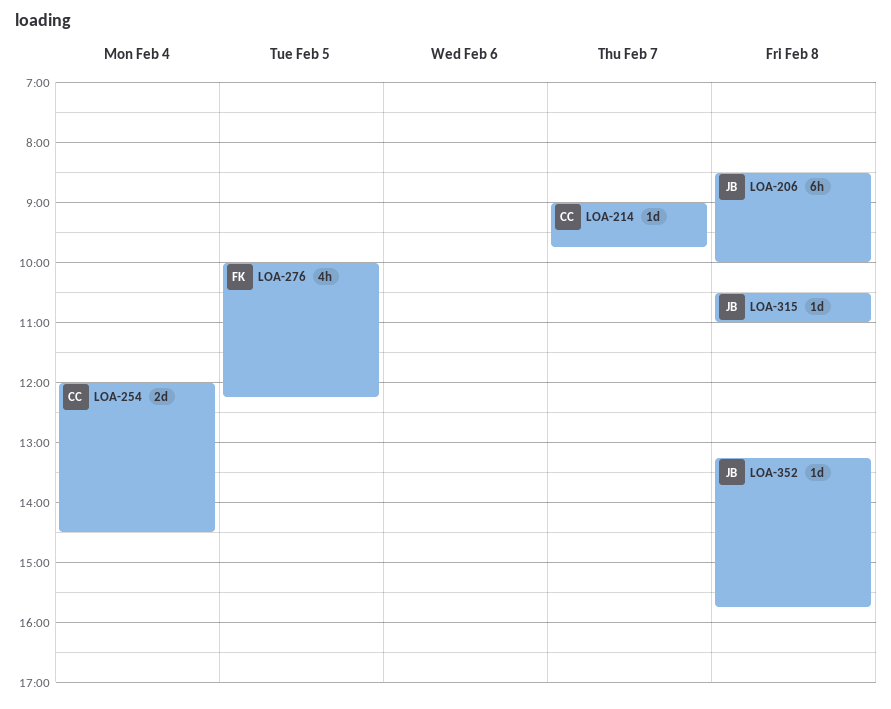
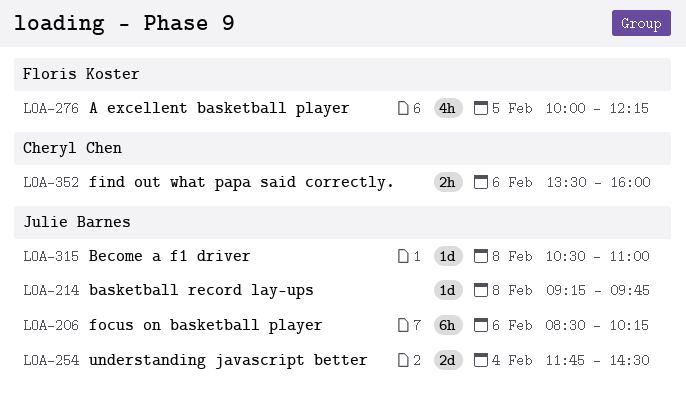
LOA-206, day: Feb 8 -> Feb 6
LOA-206, ends: 10:00 -> 10:15
LOA-214, owner: Cheryl Chen -> Julie Barnes
LOA-214, day: Feb 7 -> Feb 8
LOA-214, begins: 09:00 -> 09:15
LOA-254, owner: Cheryl Chen -> Julie Barnes
LOA-254, begins: 12:00 -> 11:45
LOA-352, owner: Julie Barnes -> Cheryl Chen
LOA-352, estimate: 1d -> 2h
LOA-352, day: Feb 8 -> Feb 6
LOA-352, begins: 13:15 -> 13:30
LOA-352, ends: 15:45 -> 16:00

